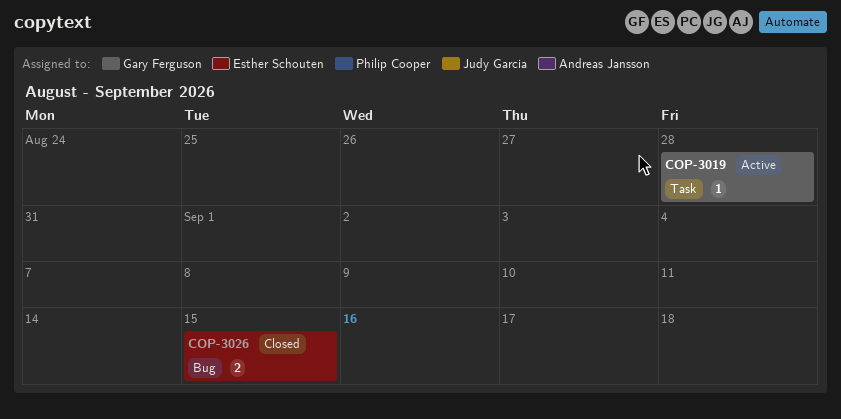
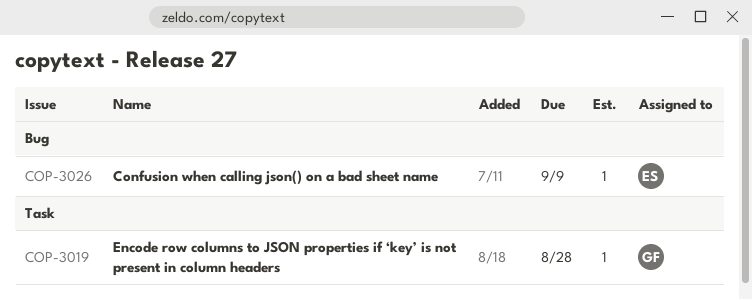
COP-3026, estimate: 2 -> 1
COP-3026, due: Sep 15 -> Sep 9

